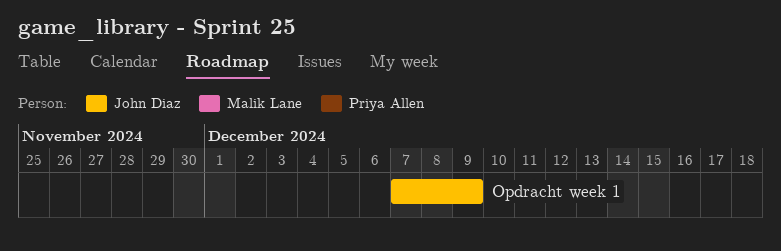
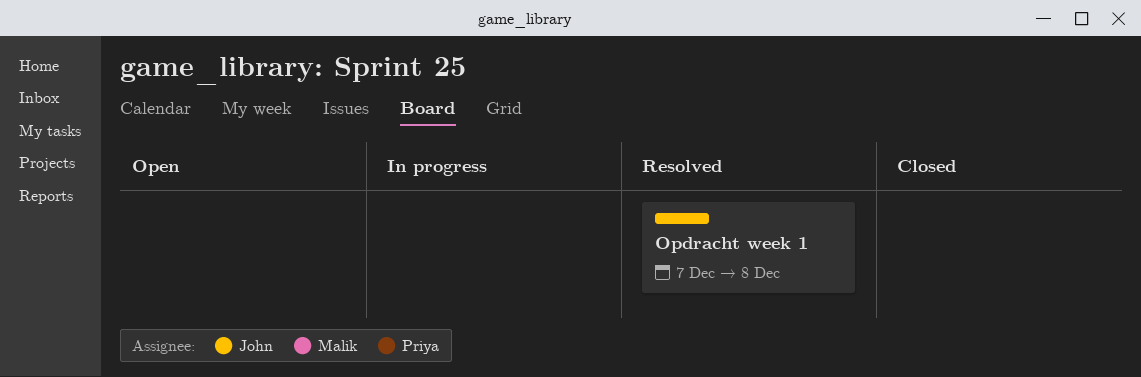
Opdracht week 1, due: Dec 9 -> Dec 8

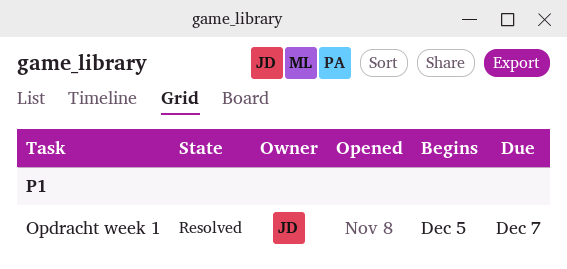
Opdracht week 1, start: Dec 7 -> Dec 5
Opdracht week 1, due: Dec 8 -> Dec 7

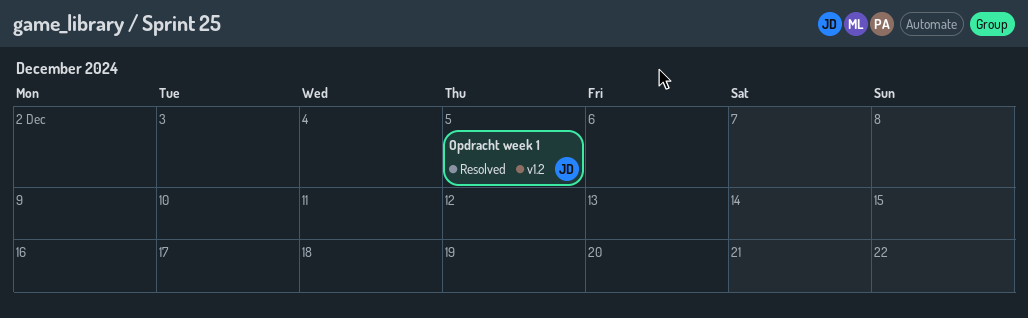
Opdracht week 1, due: Dec 7 -> Dec 5

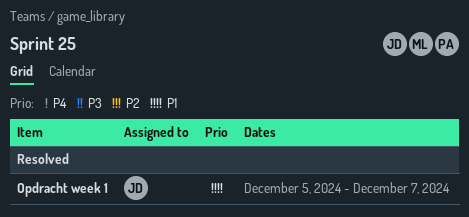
Opdracht week 1, due: Dec 5 -> Dec 7

